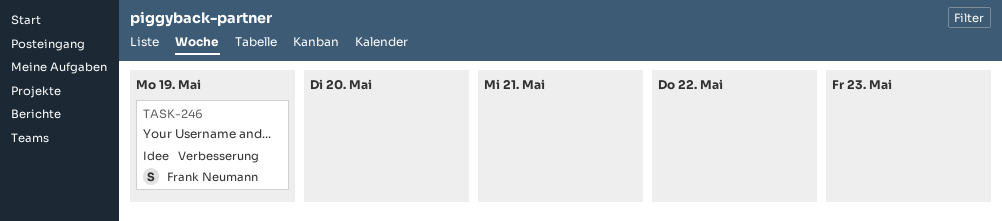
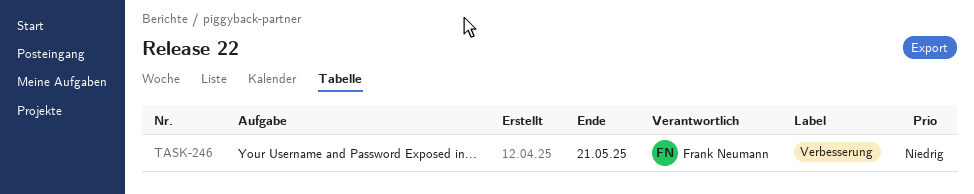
TASK-246, due: May 19 -> May 21

